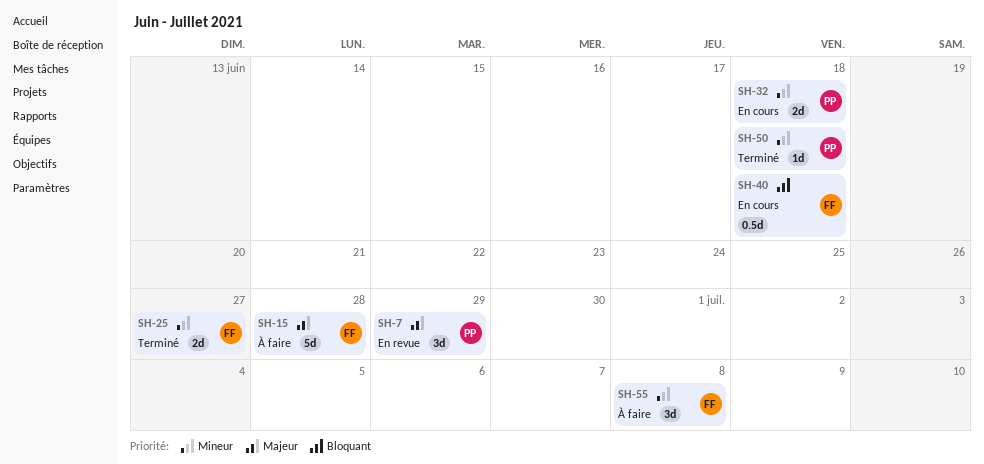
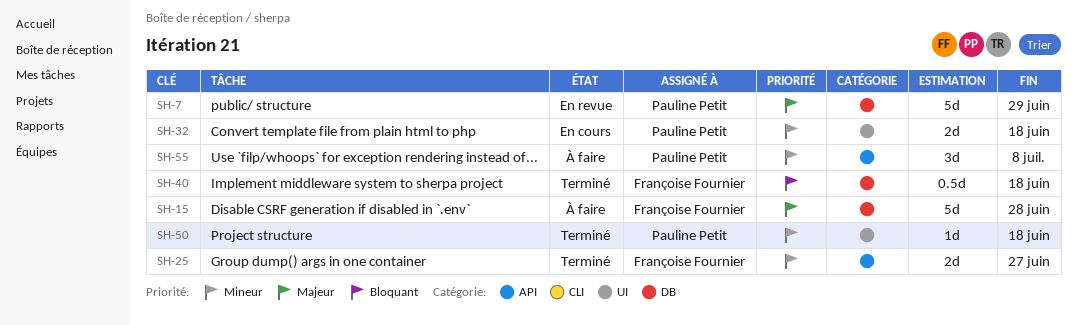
SH-7, estimate: 3d -> 5d
SH-40, status: En cours -> Terminé
SH-55, owner: Françoise Fournier -> Pauline Petit

